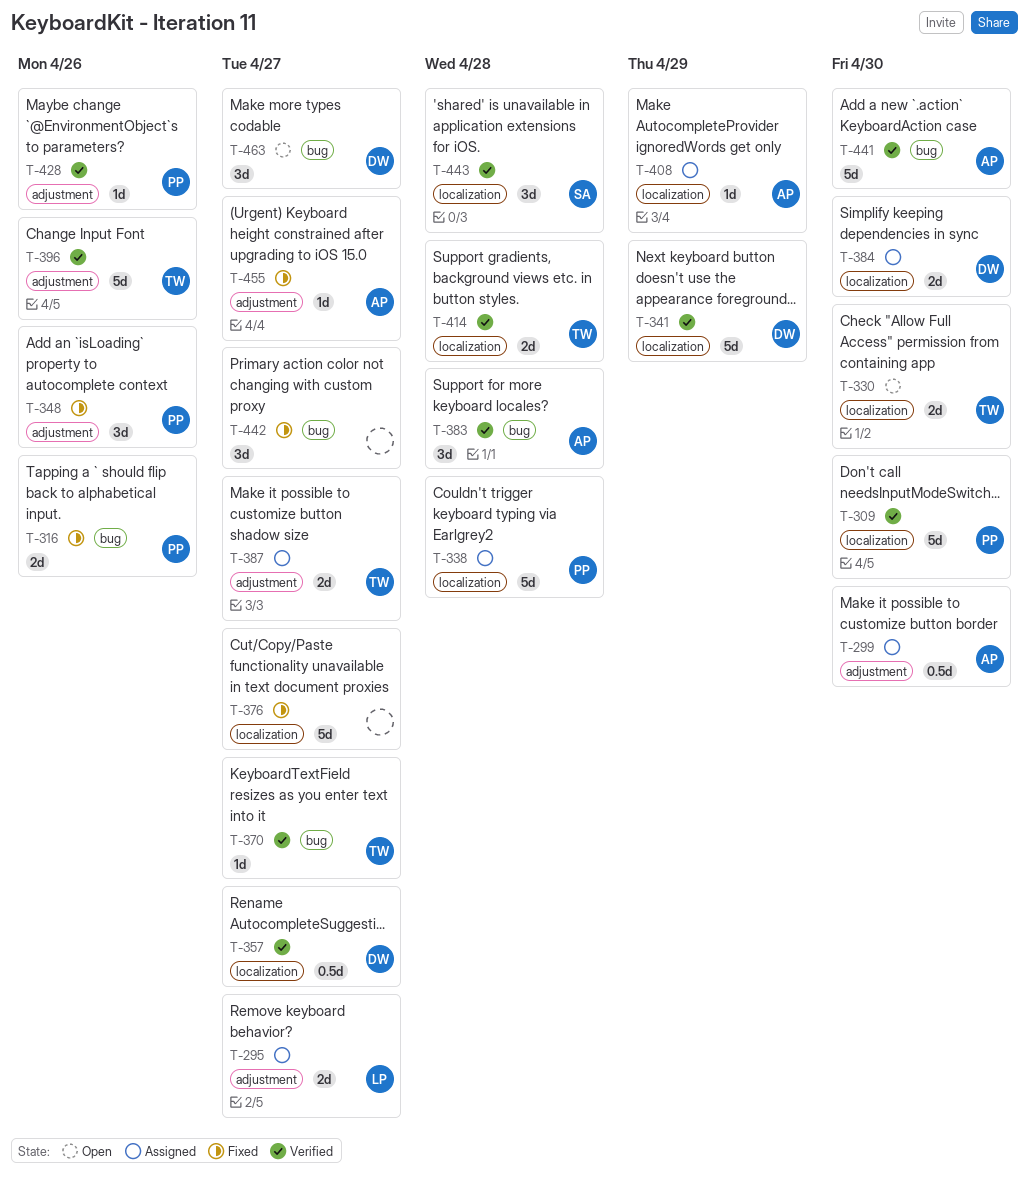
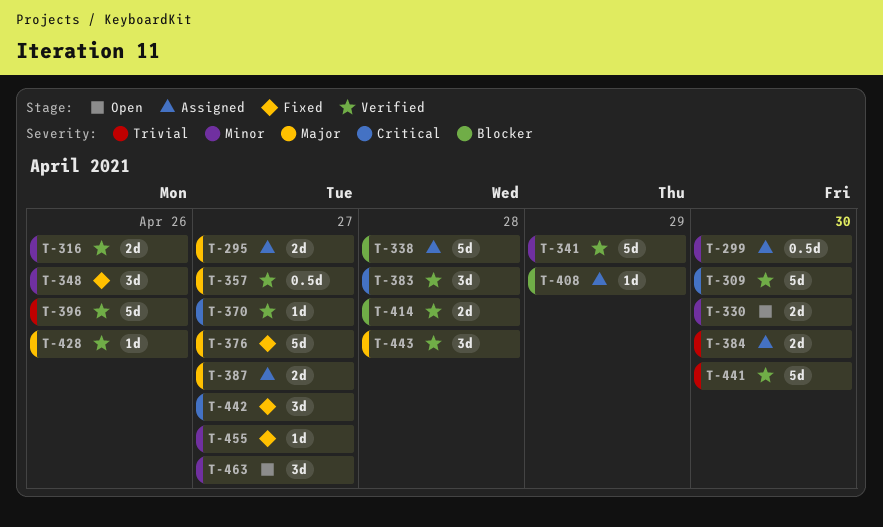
T-316, status: Fixed -> Verified

